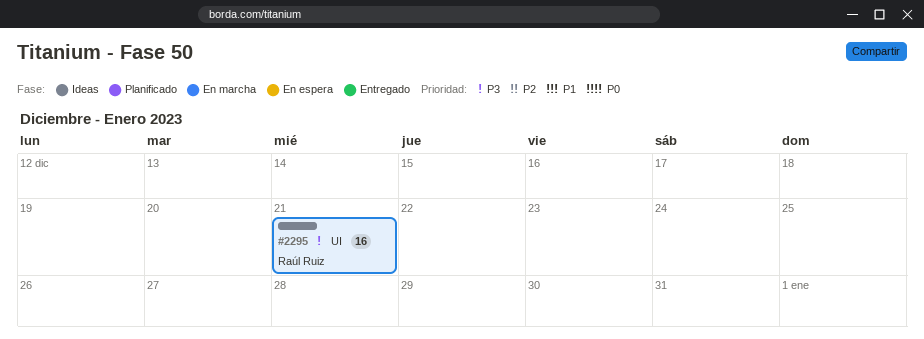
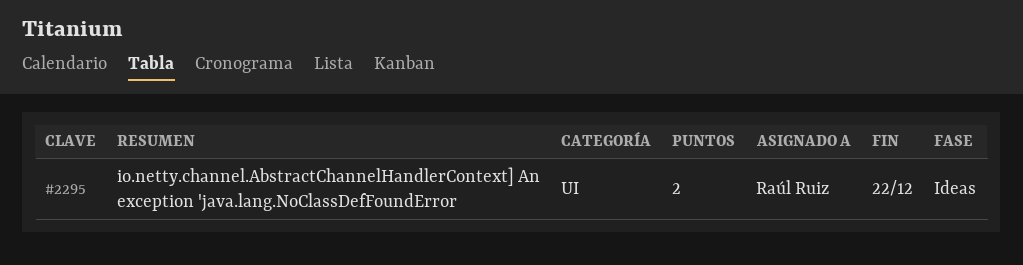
#2295, estimate: 16 -> 2
#2295, due: Dec 21 -> Dec 22

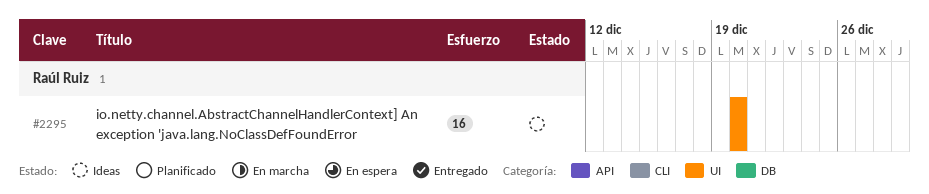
#2295, estimate: 2 -> 16
#2295, due: Dec 22 -> Dec 20

